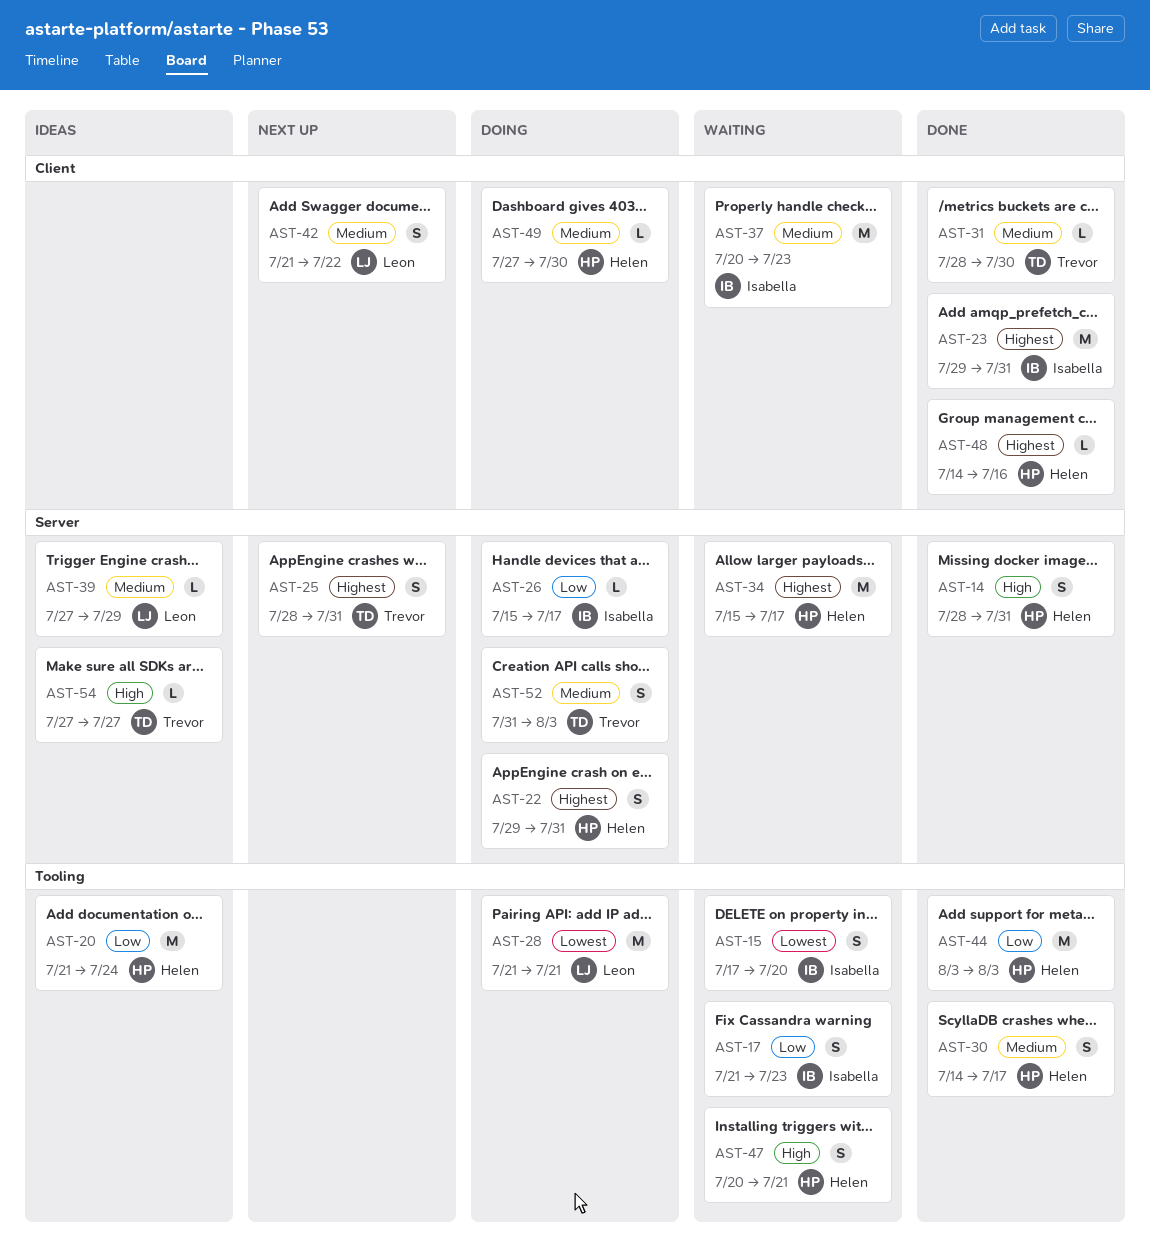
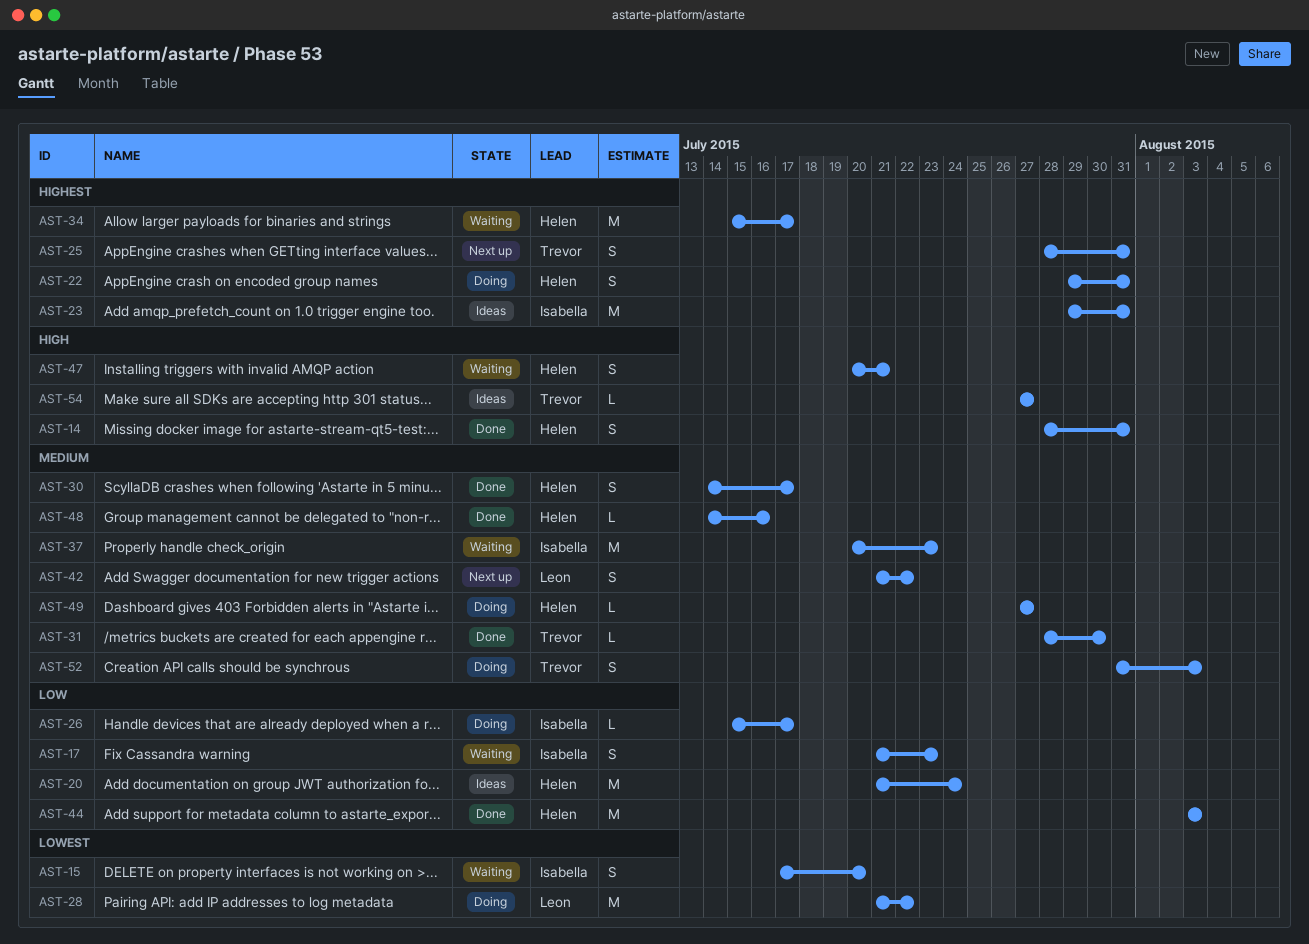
AST-23, status: Done -> Ideas
AST-28, due: Jul 21 -> Jul 22
AST-39: present -> none
AST-48, priority: Highest -> Medium
AST-49, due: Jul 30 -> Jul 27

